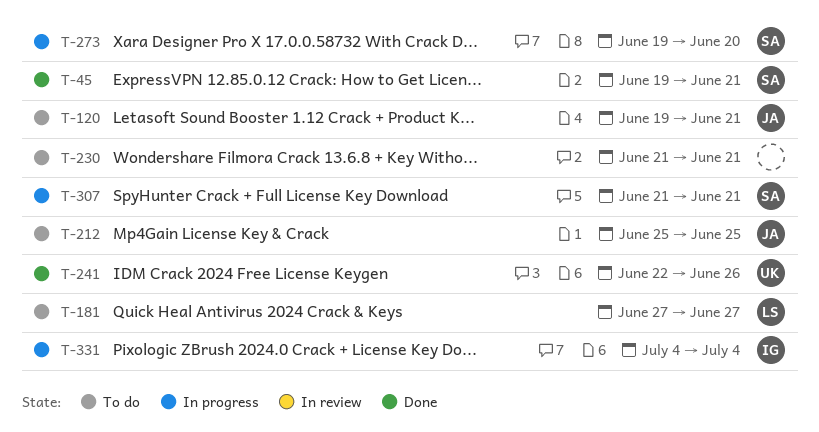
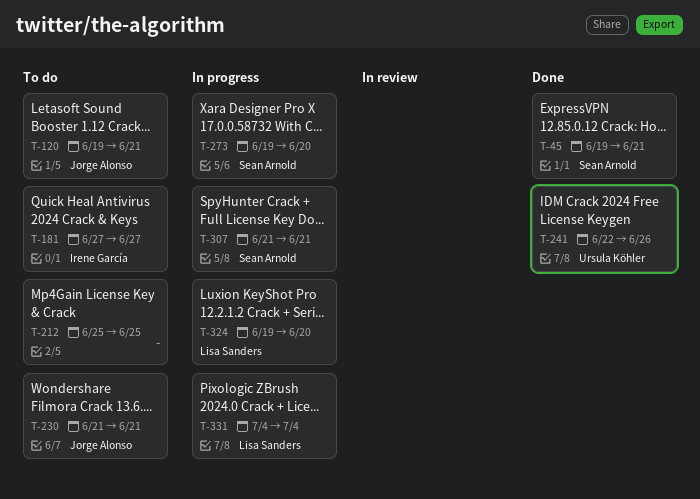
T-181, owner: Lisa Sanders -> Irene García
T-212, owner: Jorge Alonso -> none
T-230, owner: none -> Jorge Alonso
T-324: none -> present
T-331, owner: Irene García -> Lisa Sanders

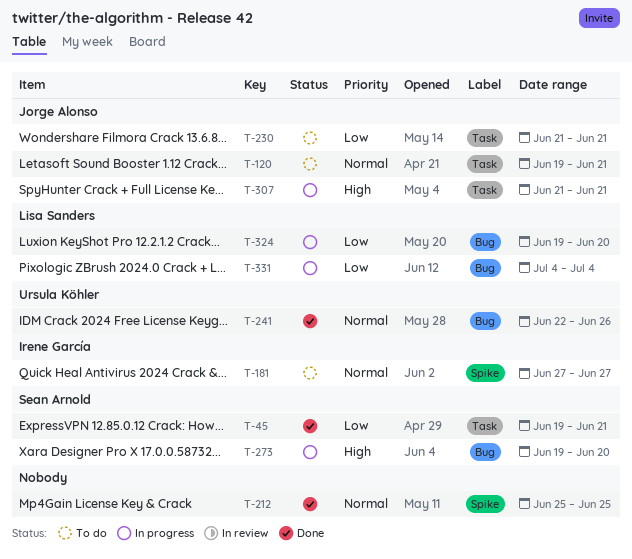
T-212, status: To do -> Done
T-307, owner: Sean Arnold -> Jorge Alonso

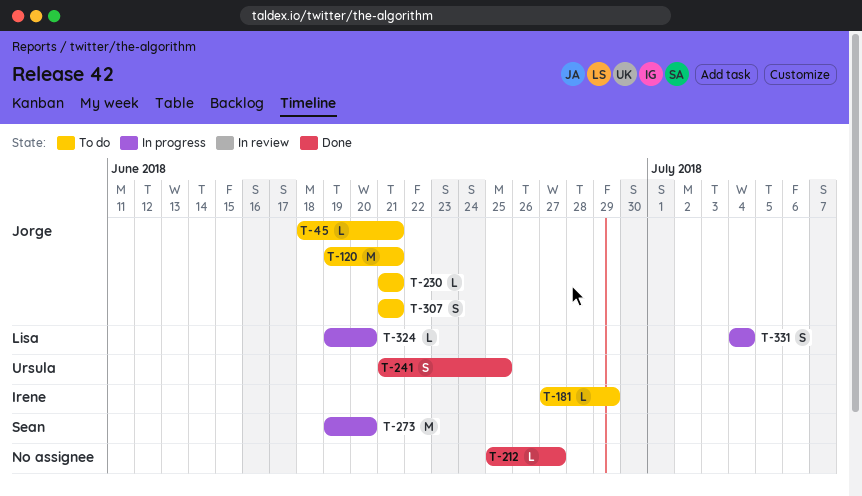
T-45, status: Done -> To do
T-45, owner: Sean Arnold -> Jorge Alonso
T-45, start: Jun 19 -> Jun 18
T-181, due: Jun 27 -> Jun 29
T-212, due: Jun 25 -> Jun 27
T-241, start: Jun 22 -> Jun 21
T-241, due: Jun 26 -> Jun 25
T-307, status: In progress -> To do

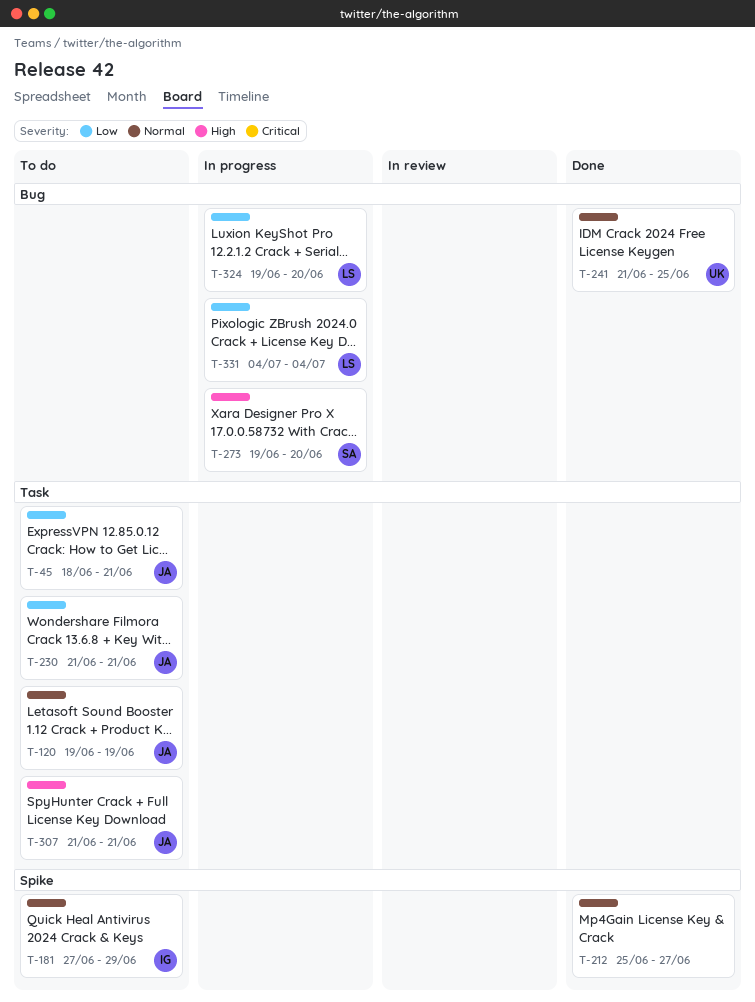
T-120, due: Jun 21 -> Jun 19

